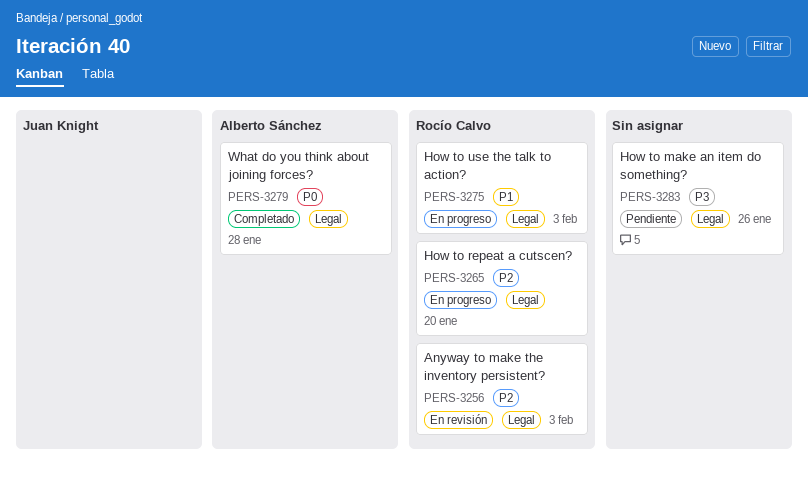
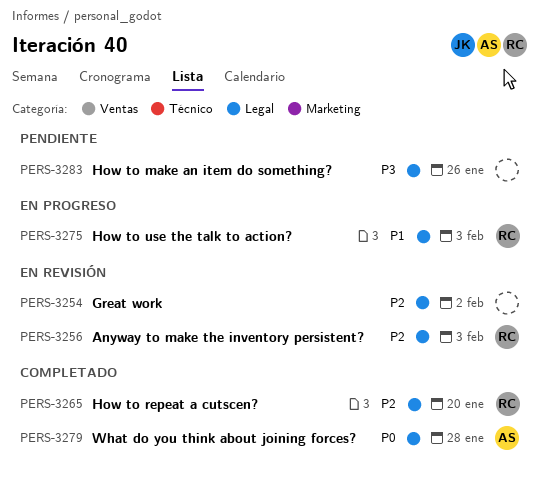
PERS-3254: none -> present
PERS-3265, status: En progreso -> Completado

